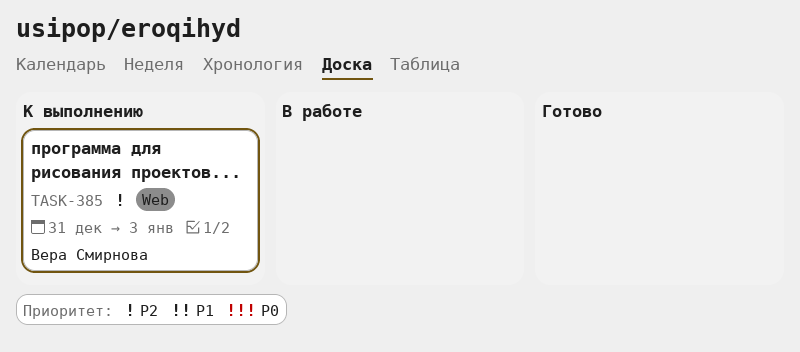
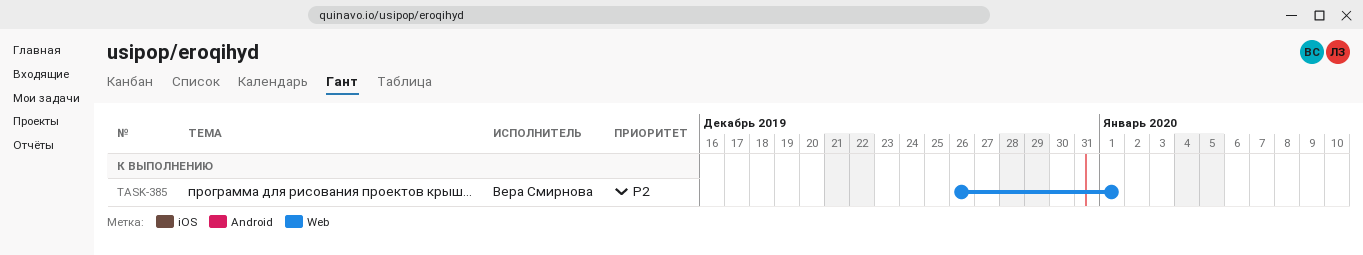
TASK-385, start: Dec 31 -> Dec 26
TASK-385, due: Jan 3 -> Jan 1

